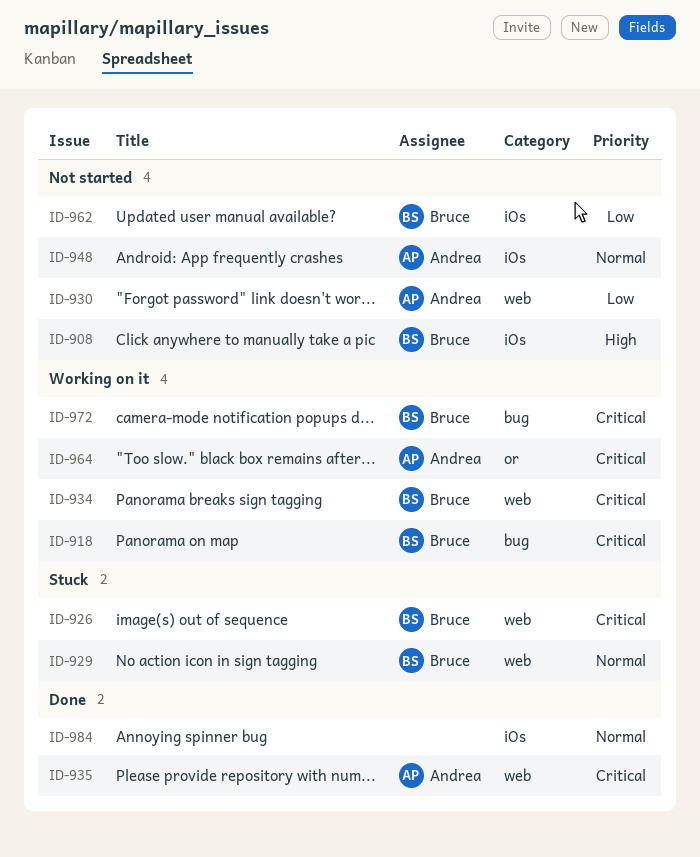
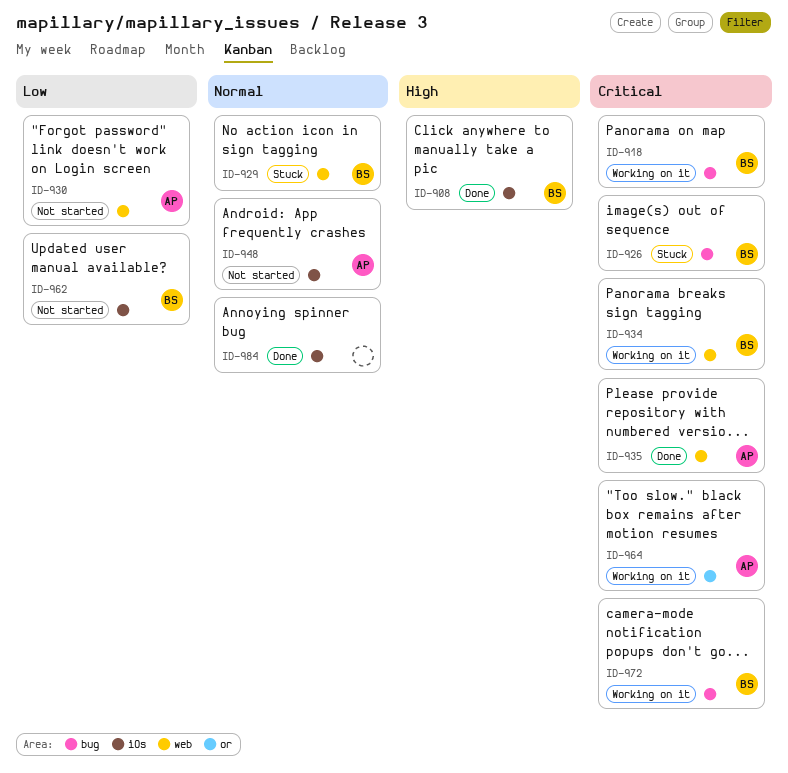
ID-908, status: Not started -> Done
ID-926, label: web -> bug

